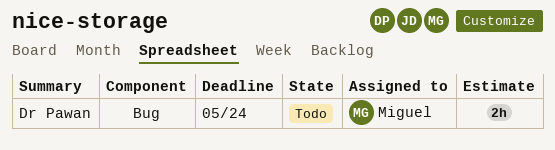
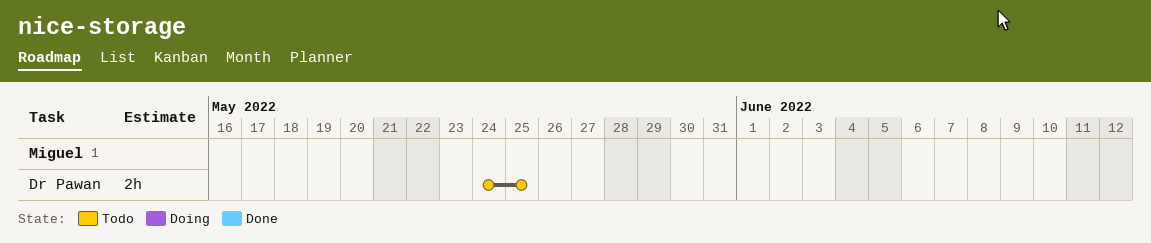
Dr Pawan, due: May 24 -> May 25

